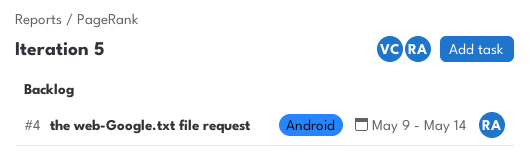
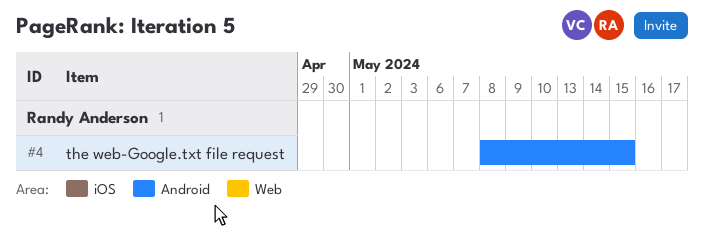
#4, start: May 9 -> May 8
#4, due: May 14 -> May 15

